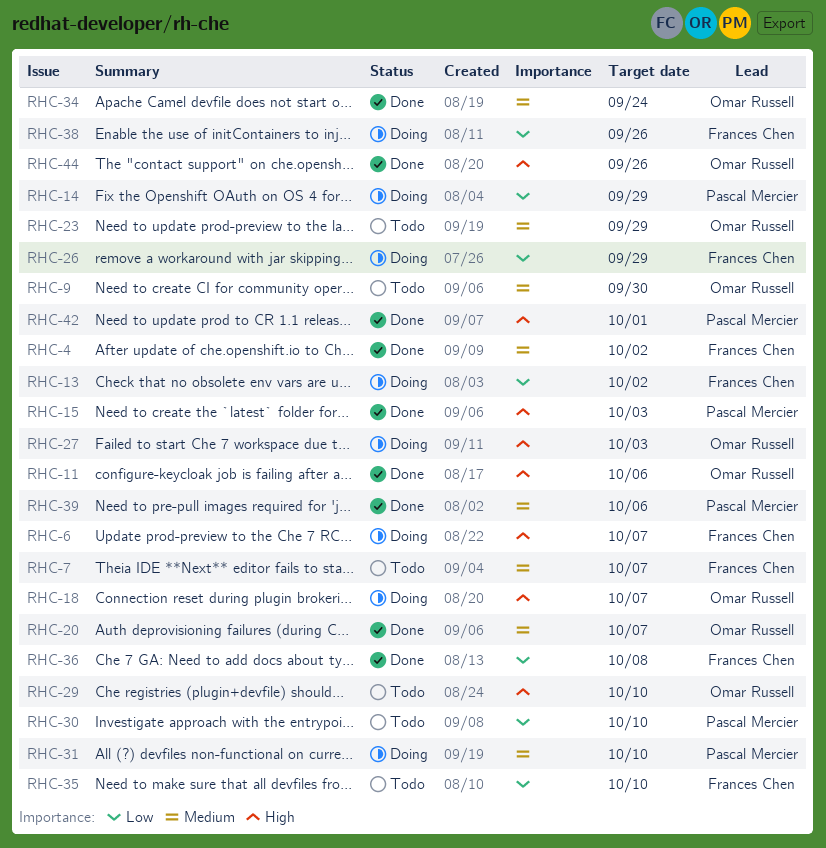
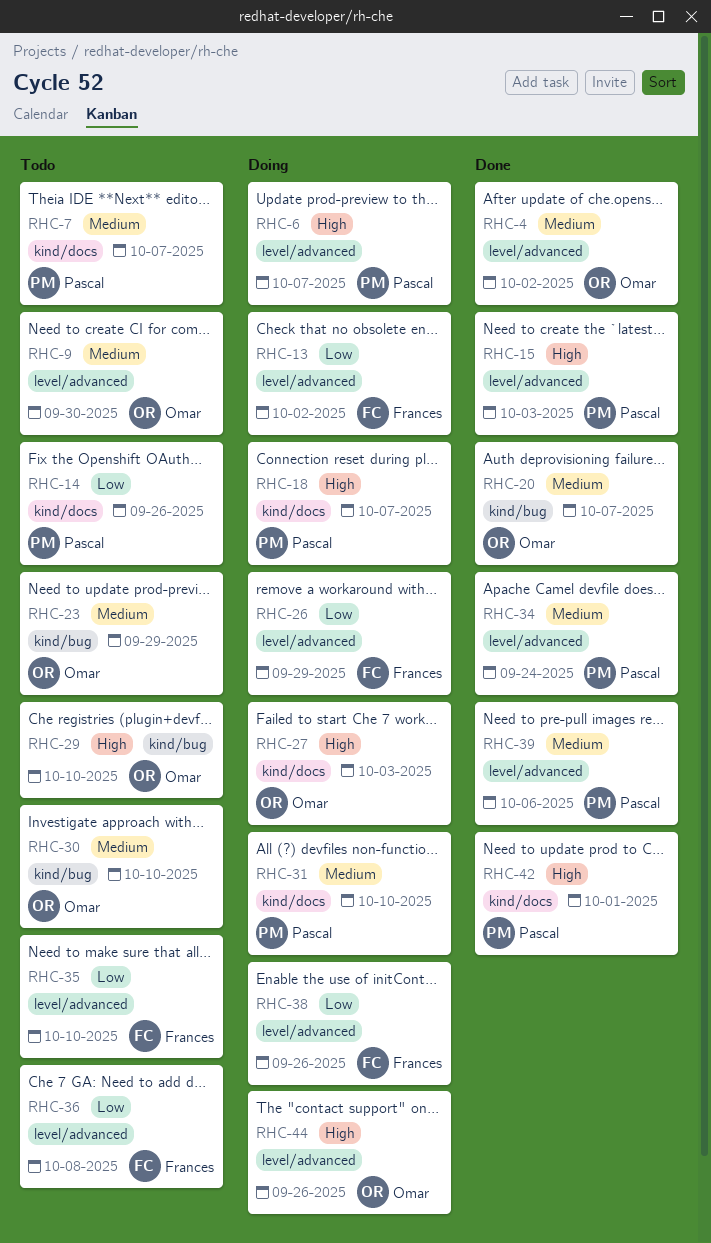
RHC-4, owner: Frances Chen -> Omar Russell
RHC-6, owner: Frances Chen -> Pascal Mercier
RHC-7, owner: Frances Chen -> Pascal Mercier
RHC-11: present -> none
RHC-14, status: Doing -> Todo
RHC-14, due: Sep 29 -> Sep 26
RHC-18, owner: Omar Russell -> Pascal Mercier
RHC-30, owner: Pascal Mercier -> Omar Russell
RHC-30, priority: Low -> Medium
RHC-34, owner: Omar Russell -> Pascal Mercier
RHC-36, status: Done -> Todo
RHC-44, status: Done -> Doing

